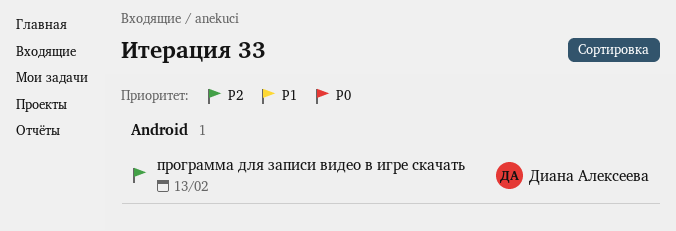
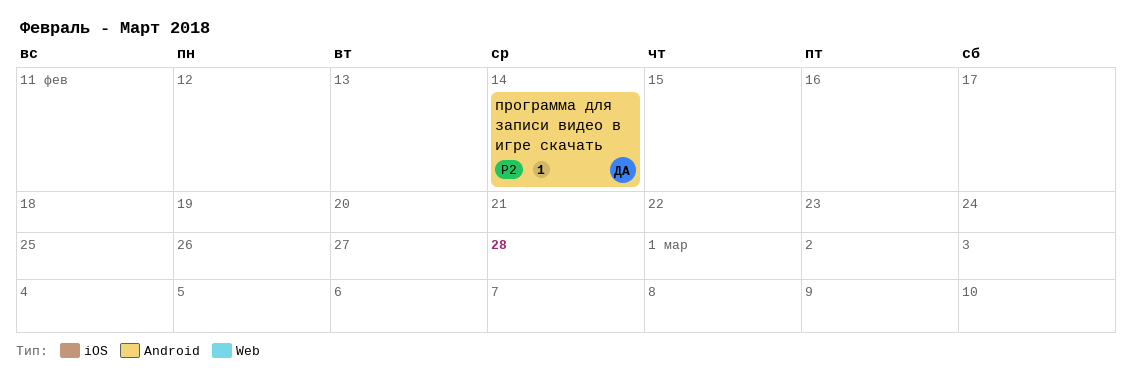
программа для записи видео в игре скачать, due: Feb 13 -> Feb 14

